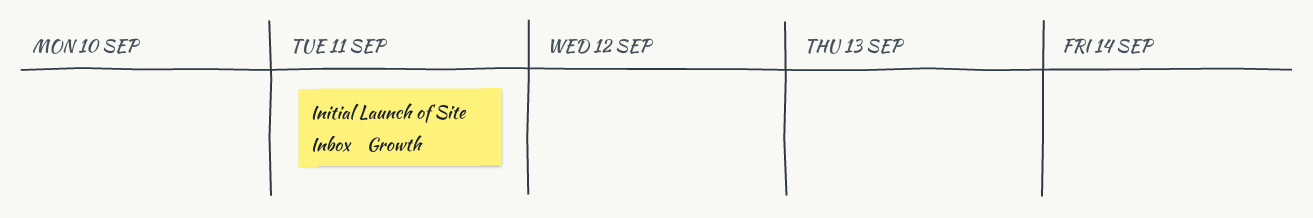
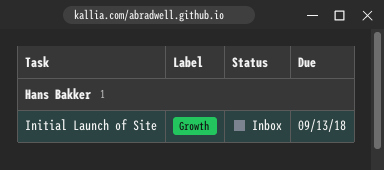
Initial Launch of Site, due: Sep 11 -> Sep 13

